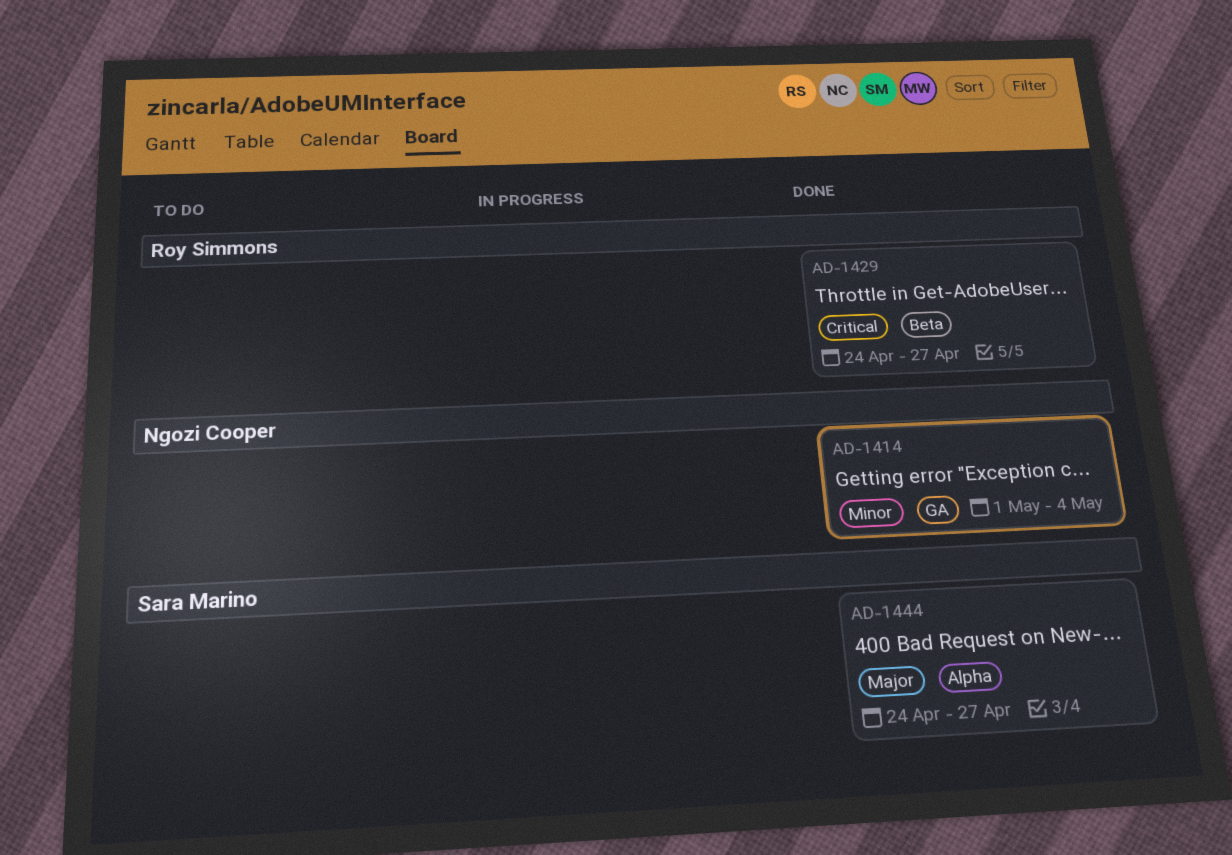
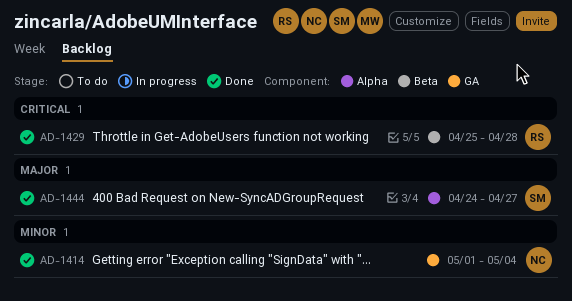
AD-1429, start: Apr 24 -> Apr 25
AD-1429, due: Apr 27 -> Apr 28

